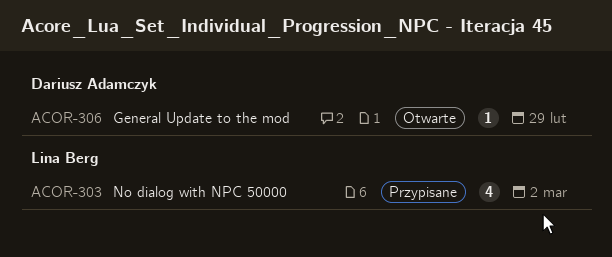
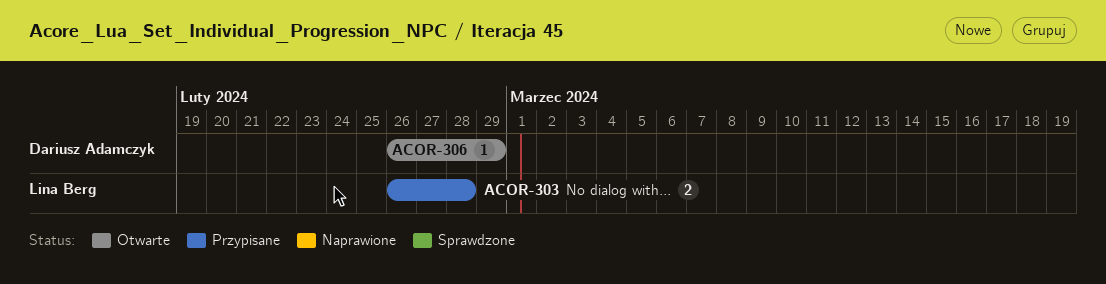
ACOR-303, estimate: 4 -> 2
ACOR-303, due: Mar 2 -> Feb 28

